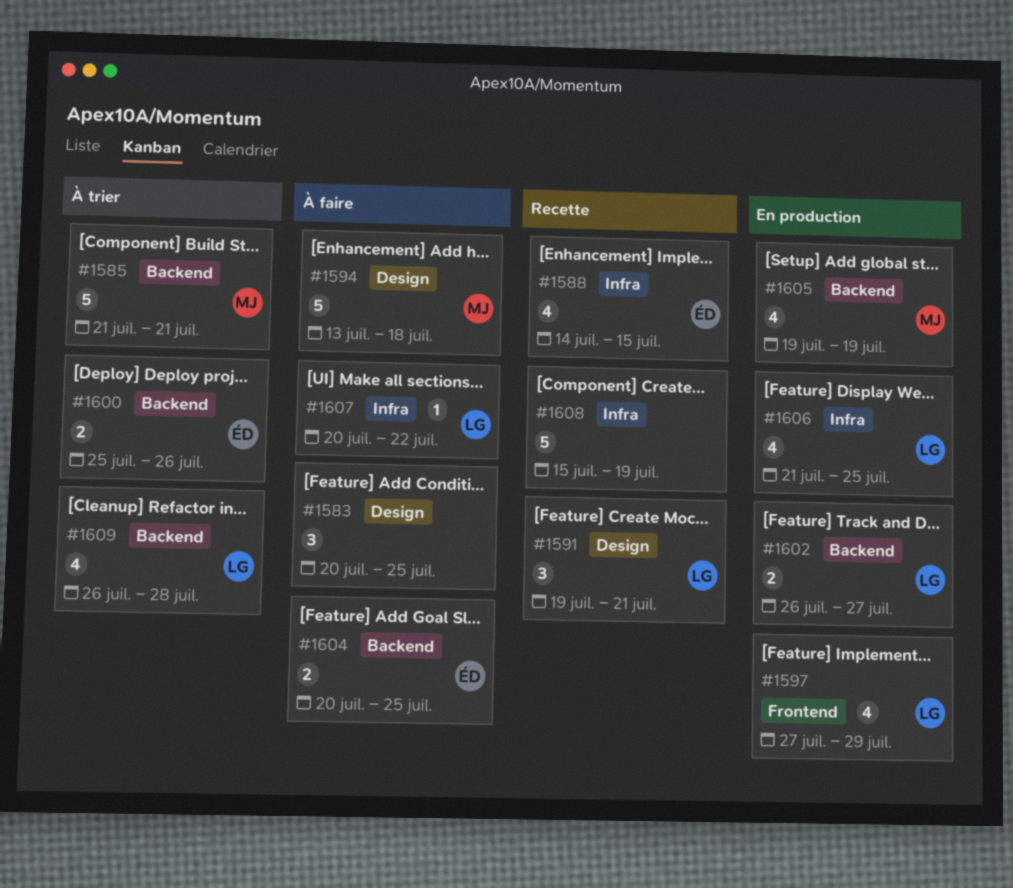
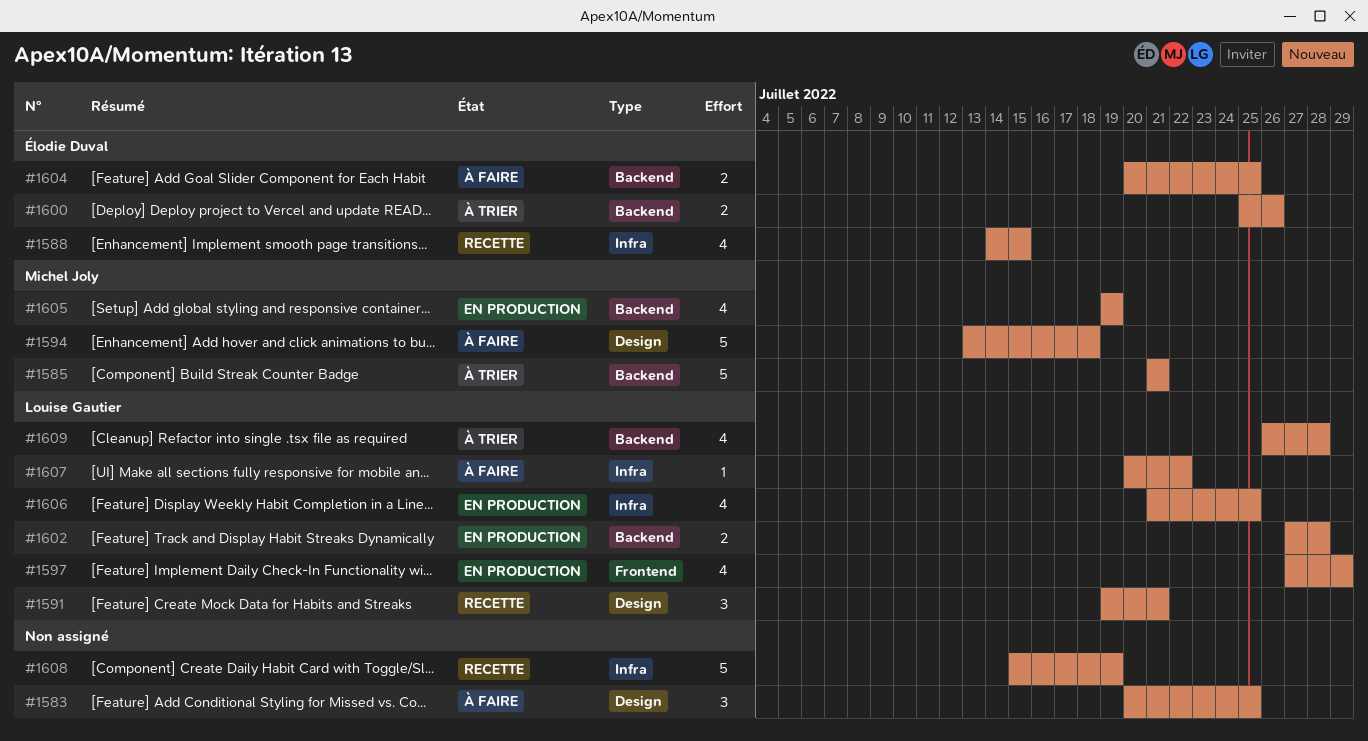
#1602, start: Jul 26 -> Jul 27
#1602, due: Jul 27 -> Jul 28

